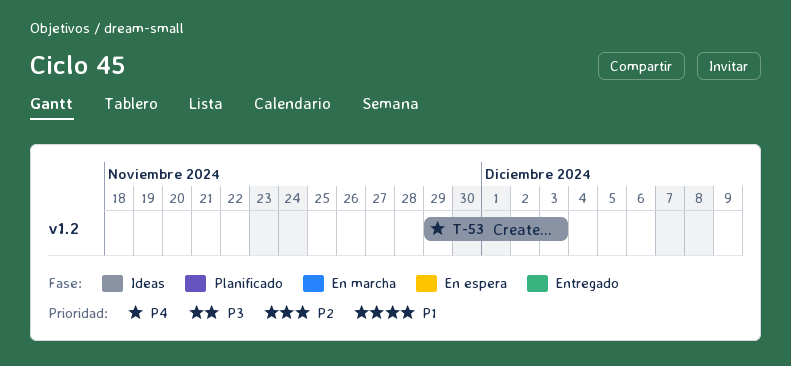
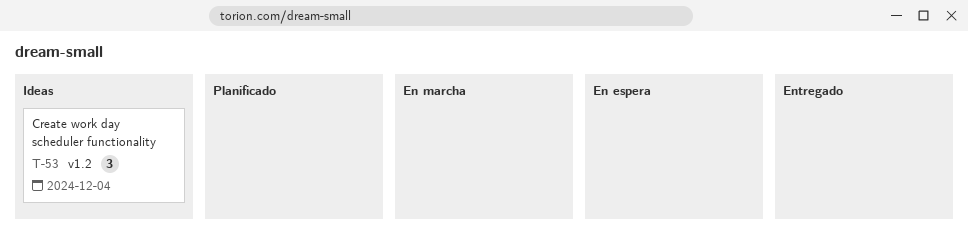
T-53, due: Dec 3 -> Dec 4

